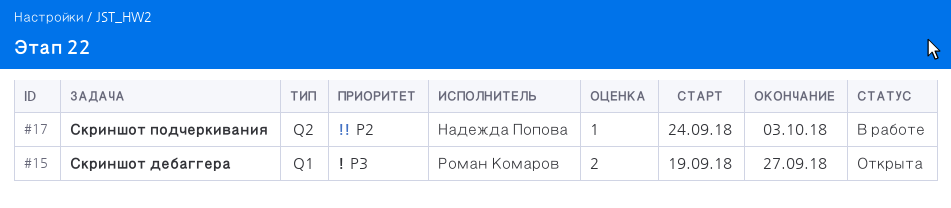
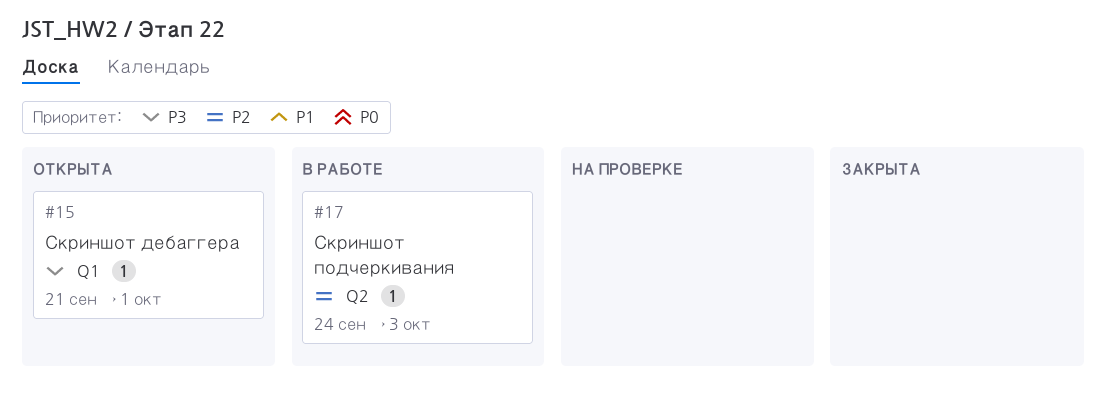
#15, estimate: 2 -> 1
#15, start: Sep 19 -> Sep 21
#15, due: Sep 27 -> Oct 1

